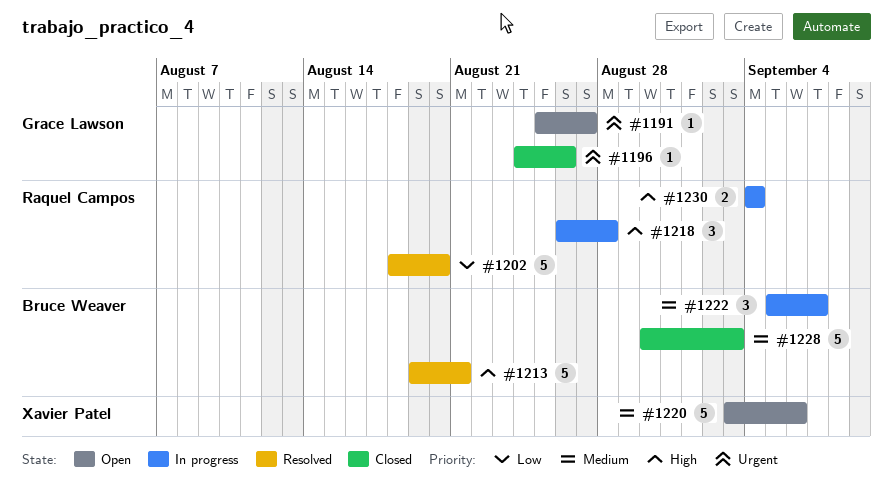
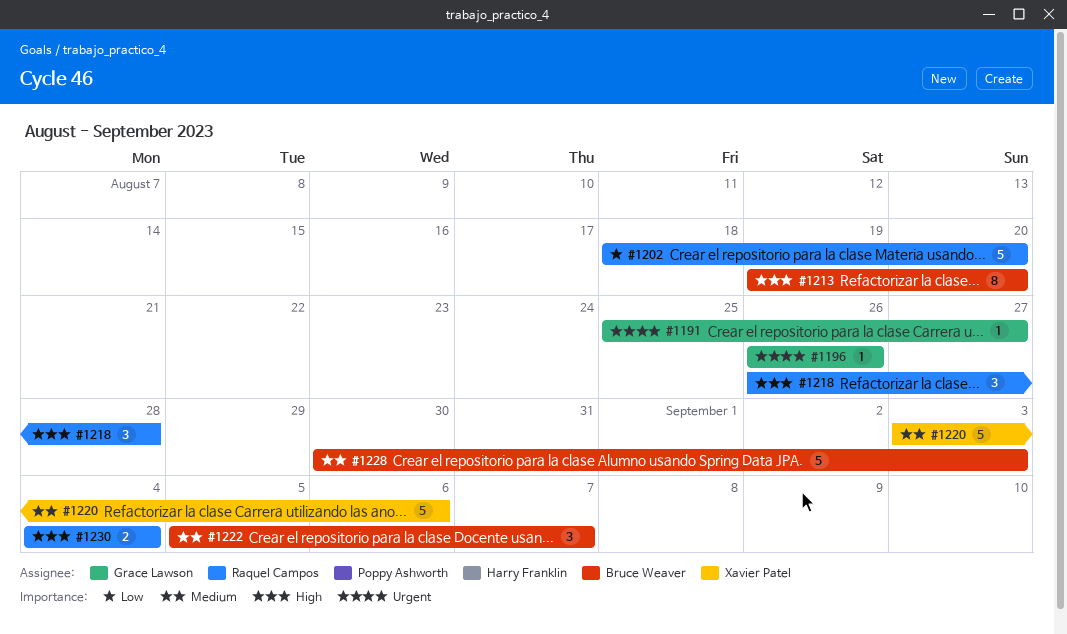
#1196, start: Aug 24 -> Aug 26
#1213, estimate: 5 -> 8
#1213, due: Aug 21 -> Aug 20

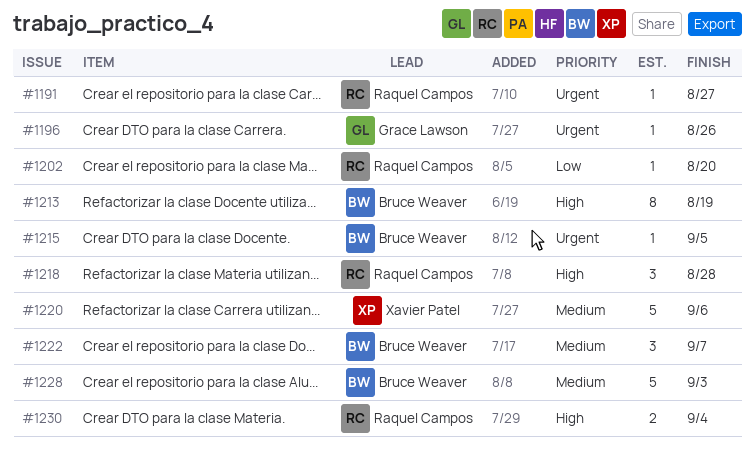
#1191, owner: Grace Lawson -> Raquel Campos
#1202, estimate: 5 -> 1
#1213, due: Aug 20 -> Aug 19
#1215: none -> present

